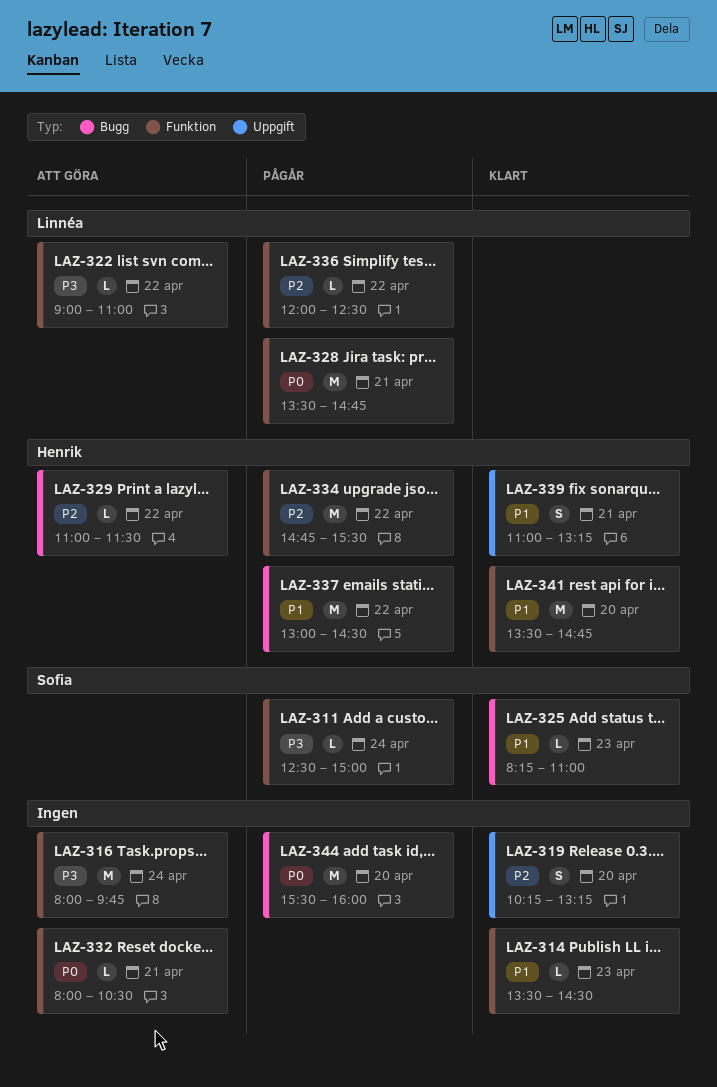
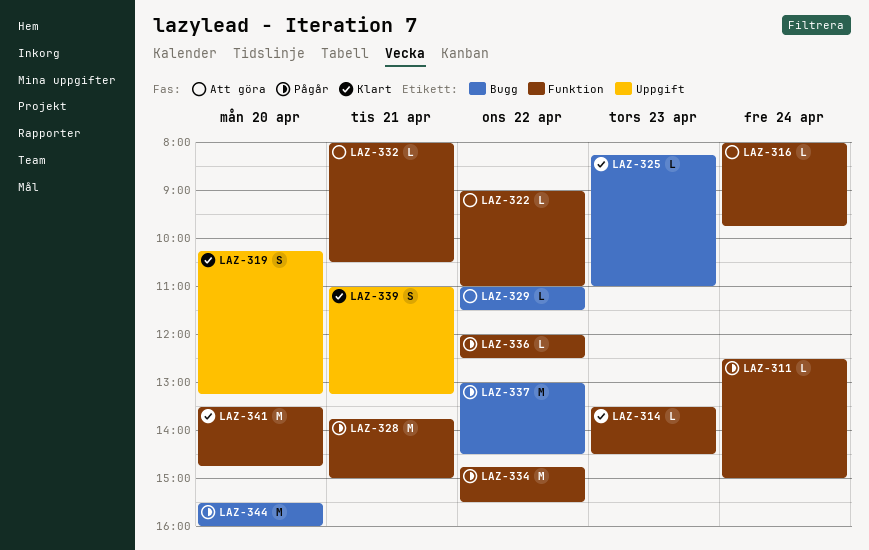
LAZ-316, estimate: M -> L
LAZ-328, begins: 13:30 -> 13:45
LAZ-328, ends: 14:45 -> 15:00

